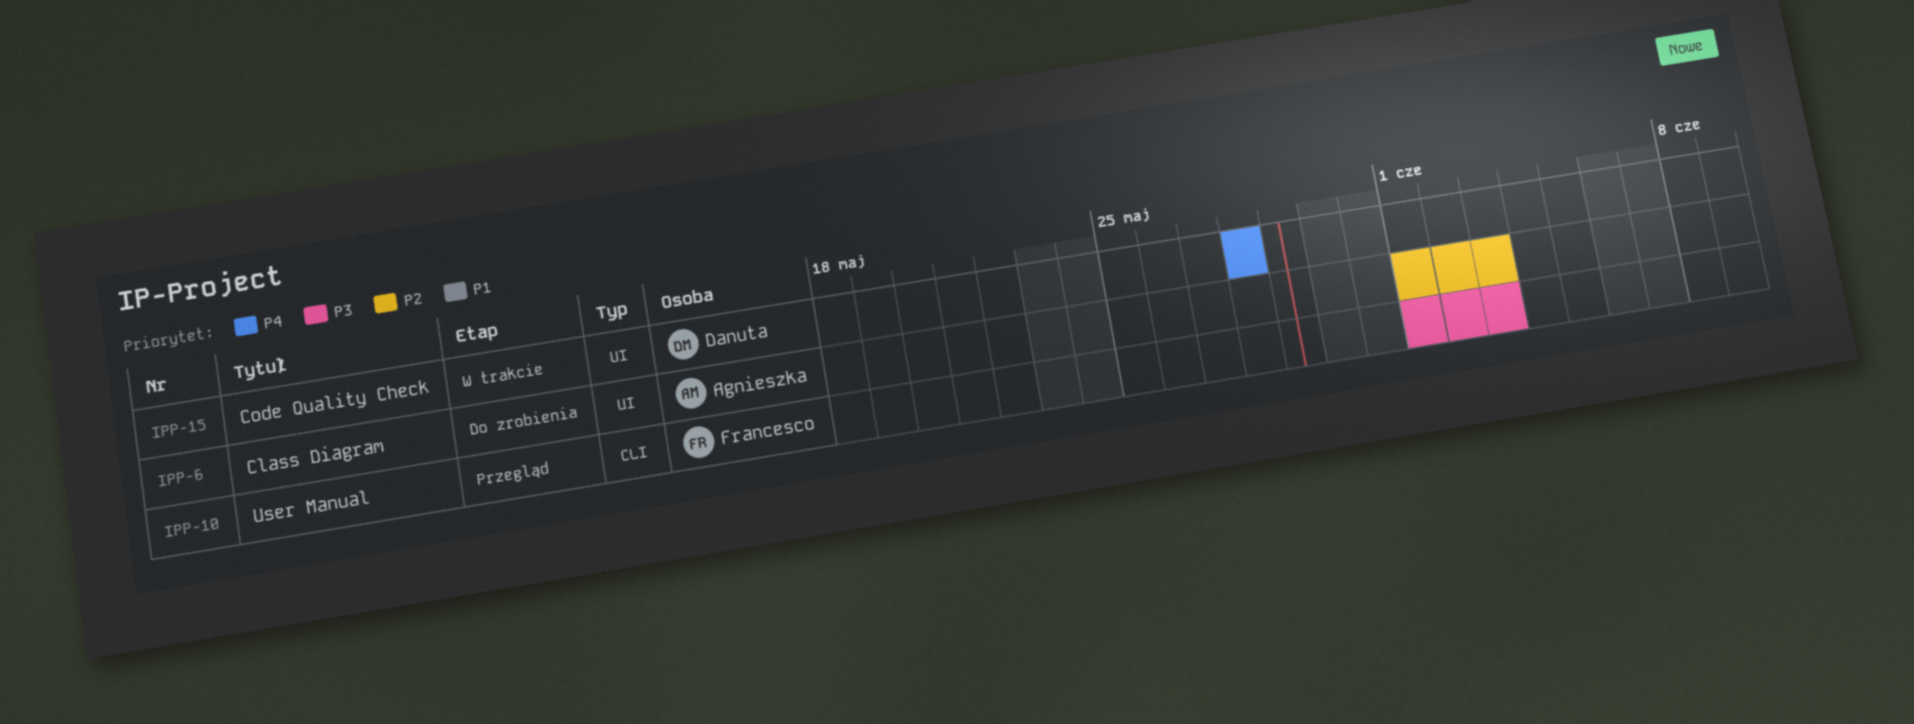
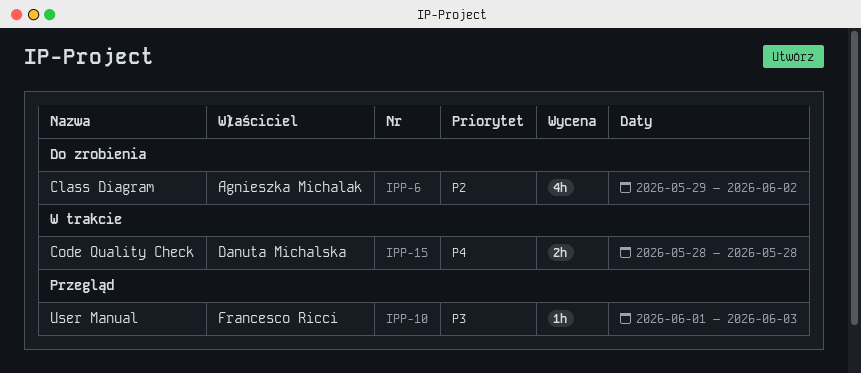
IPP-6, start: Jun 1 -> May 29
IPP-6, due: Jun 3 -> Jun 2

